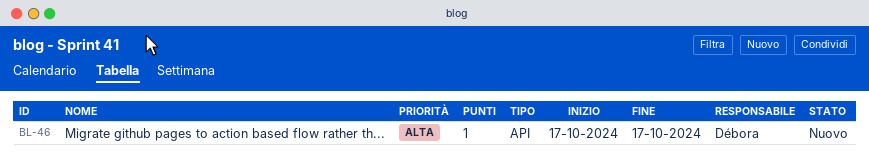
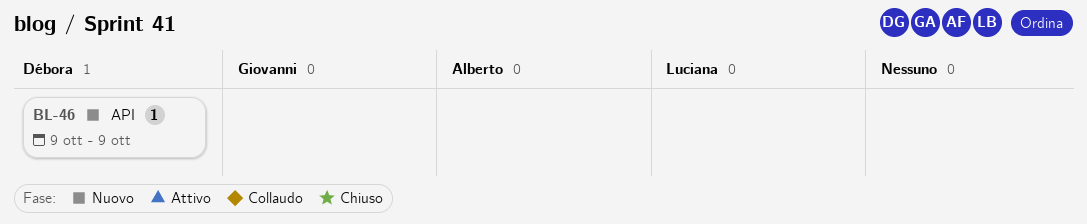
BL-46, start: Oct 17 -> Oct 9
BL-46, due: Oct 17 -> Oct 9

